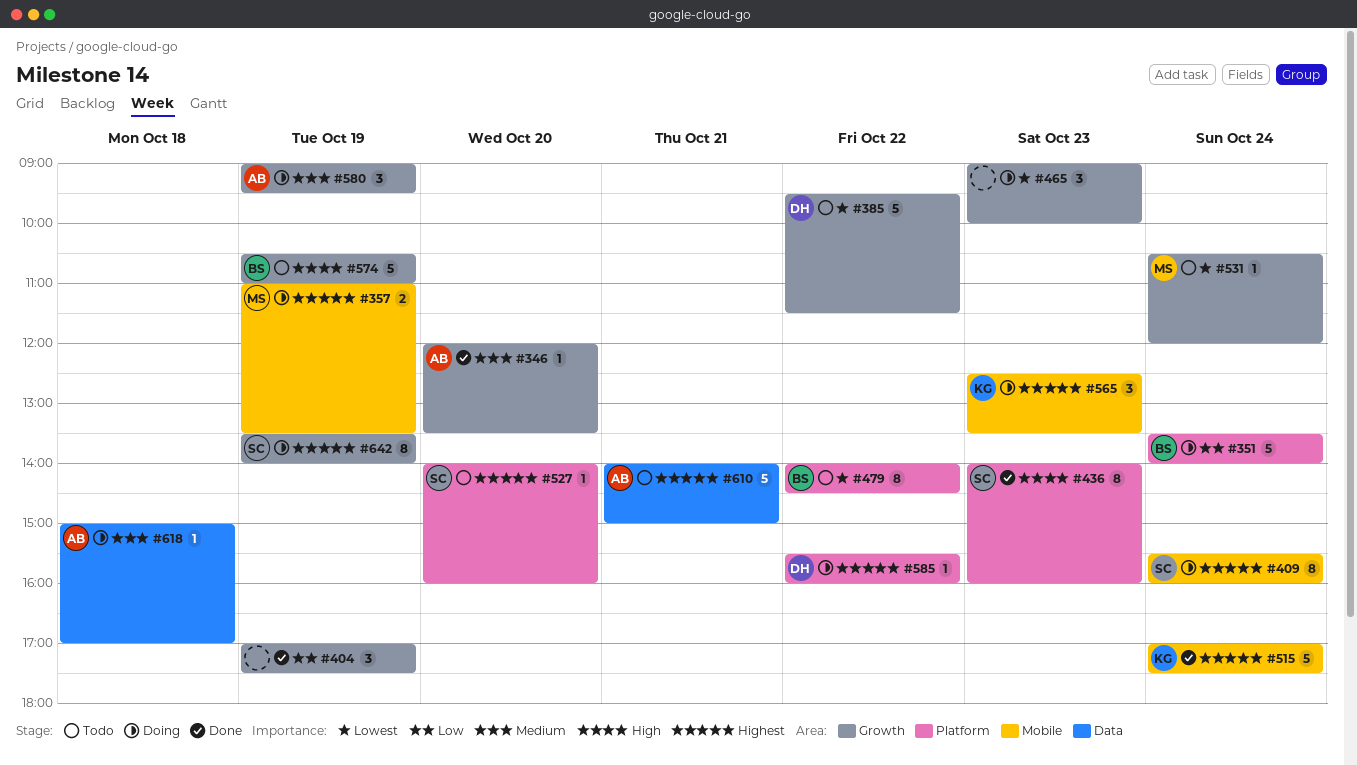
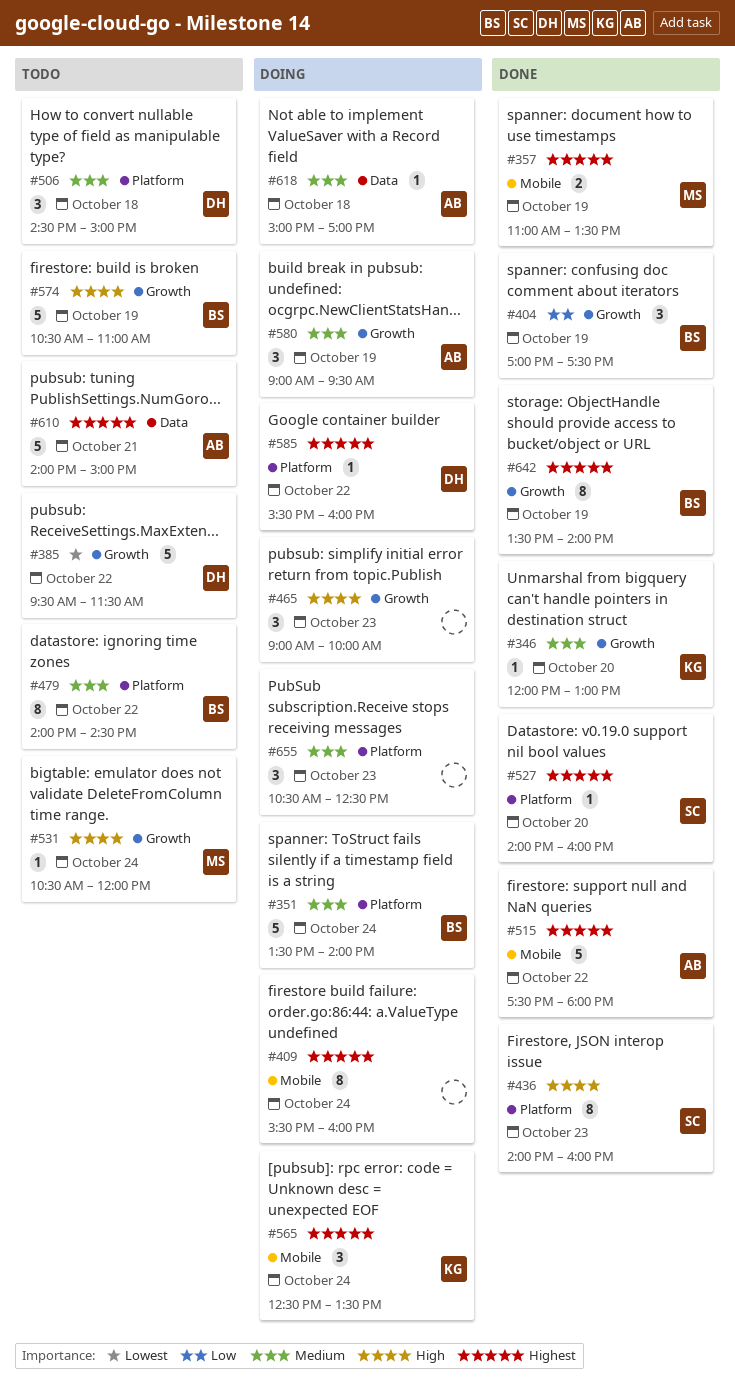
#346, owner: AB -> KG
#346, ends: 13:30 -> 13:00
#351, priority: Low -> Medium
#357, status: Doing -> Done
#404, owner: none -> BS
#409, owner: SC -> none
#465, priority: Lowest -> High
#479, priority: Lowest -> Medium
#506: none -> present
#515, owner: KG -> AB
#515, day: Oct 24 -> Oct 22
#515, begins: 17:00 -> 17:30
#515, ends: 17:30 -> 18:00
#527, status: Todo -> Done
#531, priority: Lowest -> High
#565, day: Oct 23 -> Oct 24
#642, status: Doing -> Done
#642, owner: SC -> BS
#655: none -> present

